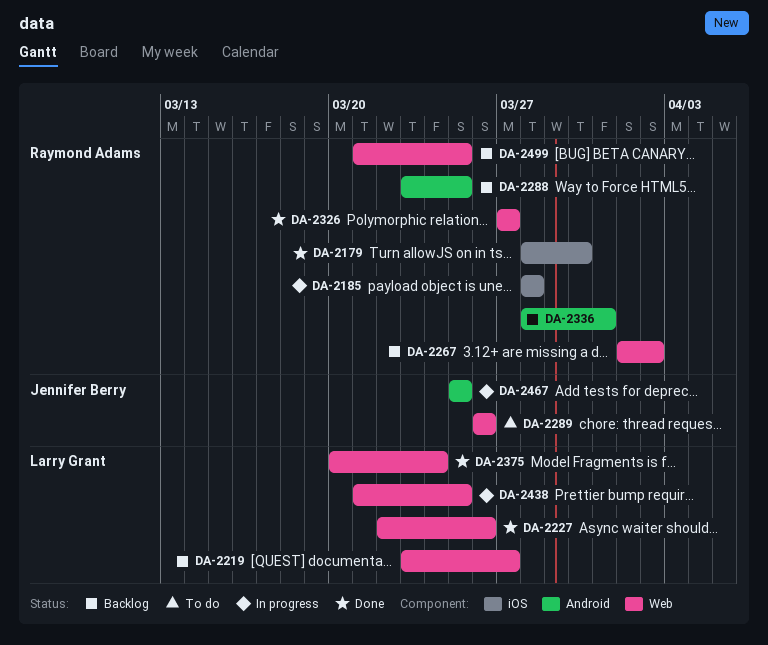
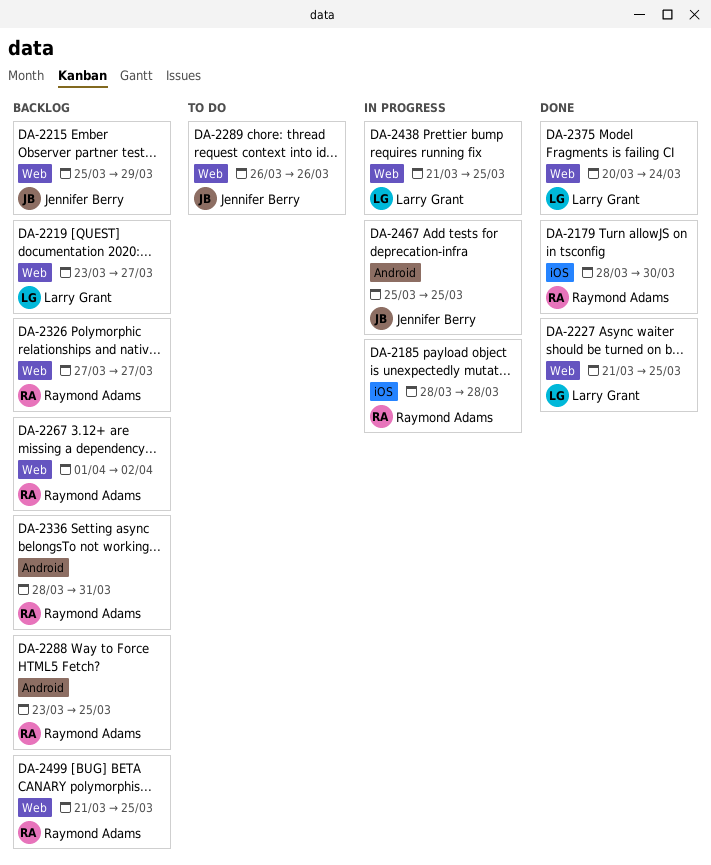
DA-2215: none -> present
DA-2227, start: Mar 22 -> Mar 21
DA-2227, due: Mar 26 -> Mar 25
DA-2326, status: Done -> Backlog

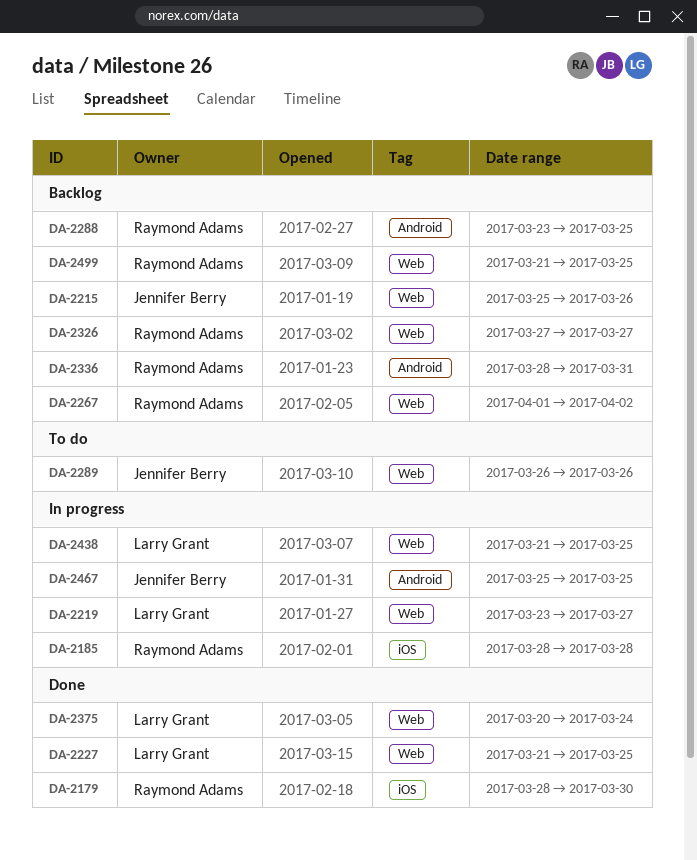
DA-2215, due: Mar 29 -> Mar 26
DA-2219, status: Backlog -> In progress

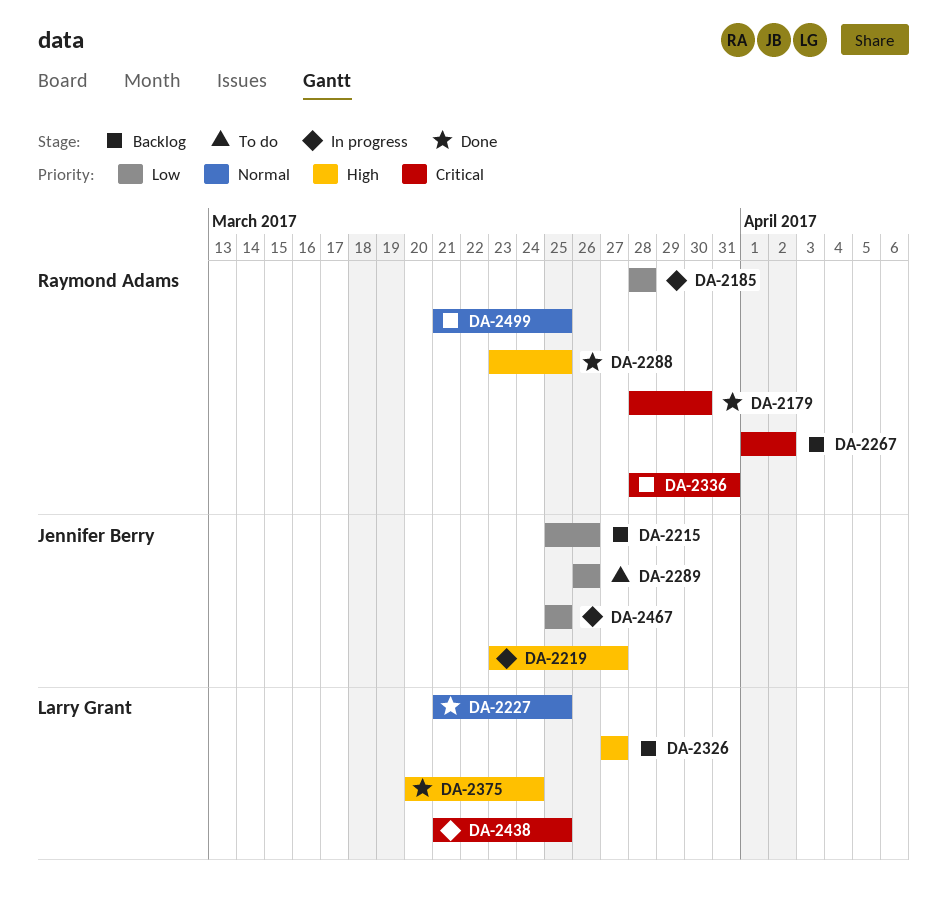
DA-2219, owner: Larry Grant -> Jennifer Berry
DA-2288, status: Backlog -> Done
DA-2326, owner: Raymond Adams -> Larry Grant

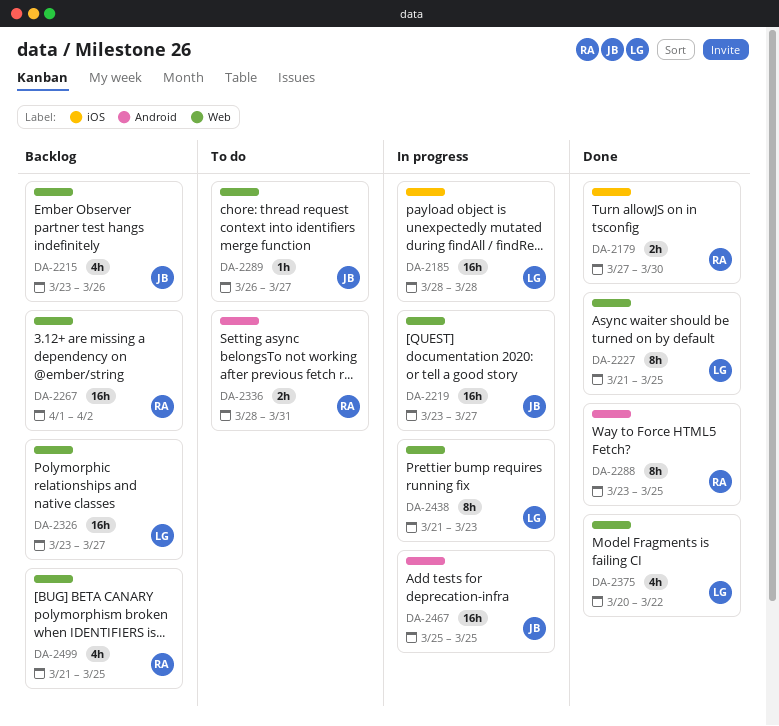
DA-2179, start: Mar 28 -> Mar 27
DA-2185, owner: Raymond Adams -> Larry Grant
DA-2215, start: Mar 25 -> Mar 23
DA-2289, due: Mar 26 -> Mar 27
DA-2326, start: Mar 27 -> Mar 23
DA-2336, status: Backlog -> To do
DA-2375, due: Mar 24 -> Mar 22
DA-2438, due: Mar 25 -> Mar 23

